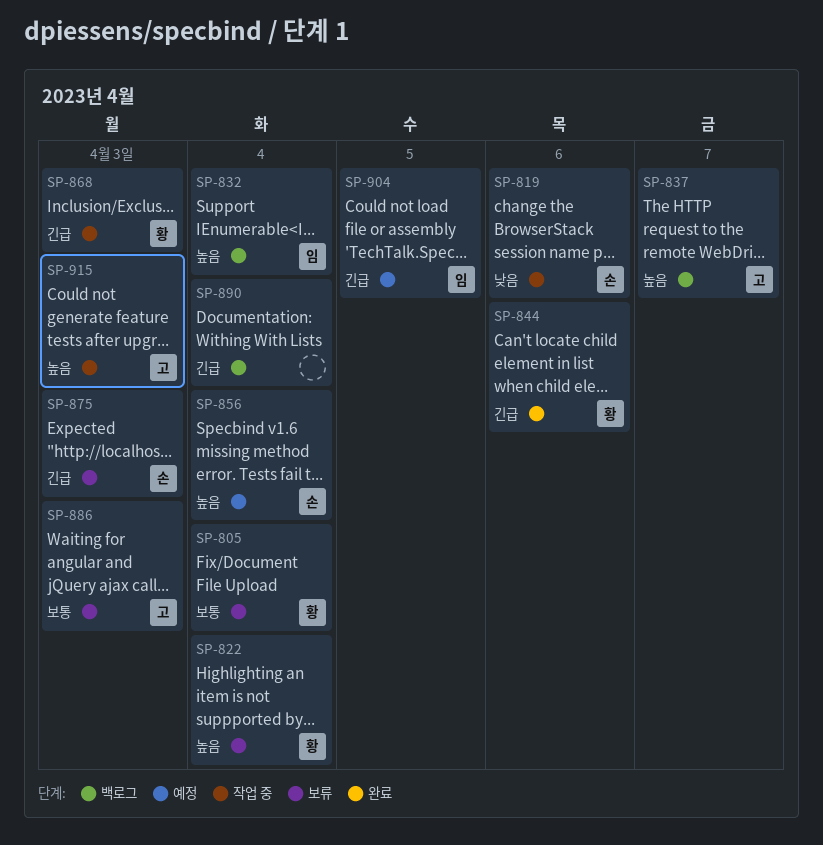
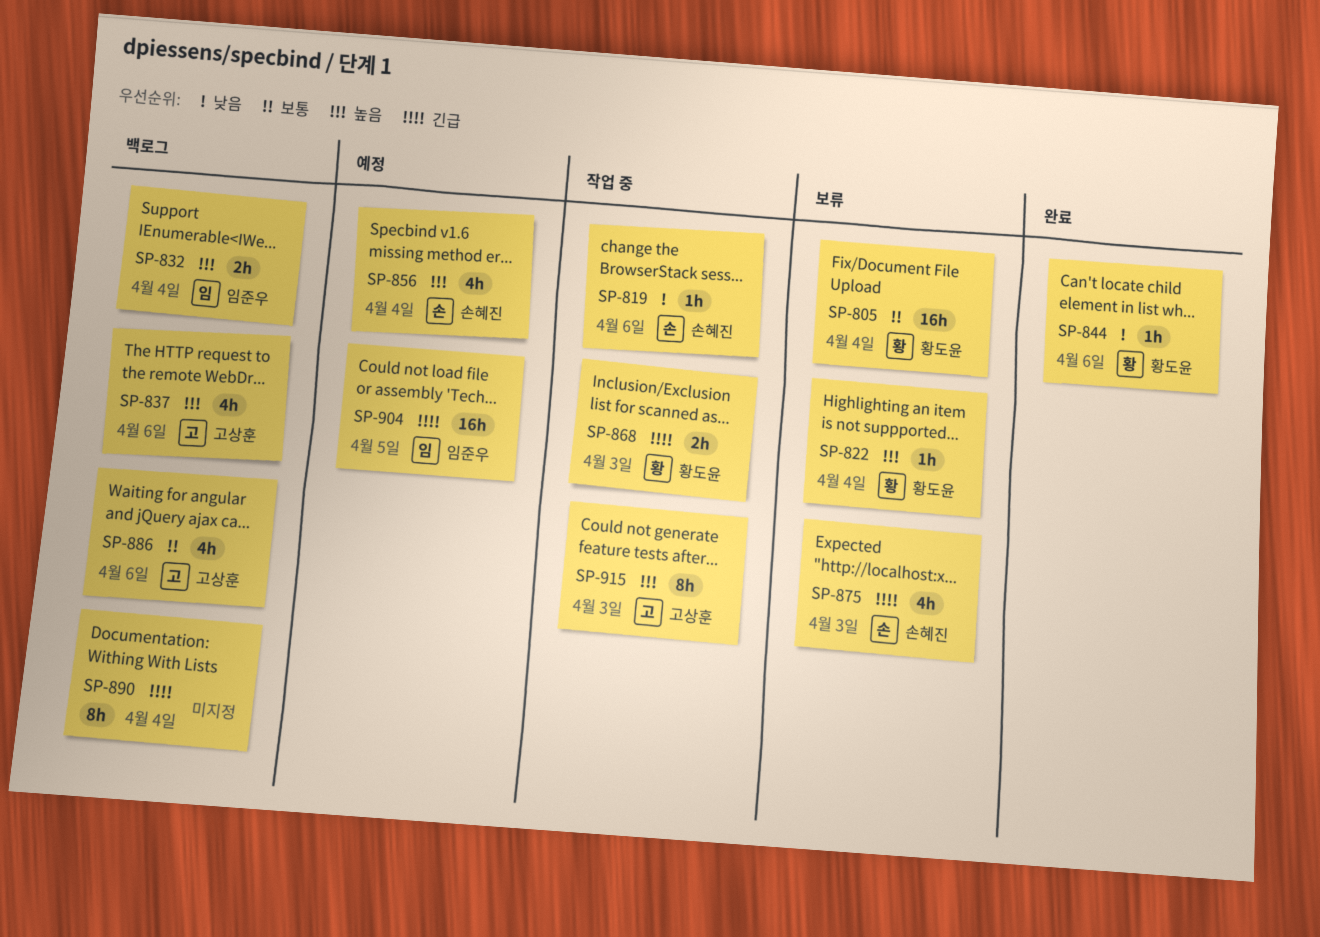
SP-837, due: Apr 7 -> Apr 6
SP-844, priority: 긴급 -> 낮음
SP-886, status: 보류 -> 백로그
SP-886, due: Apr 3 -> Apr 6

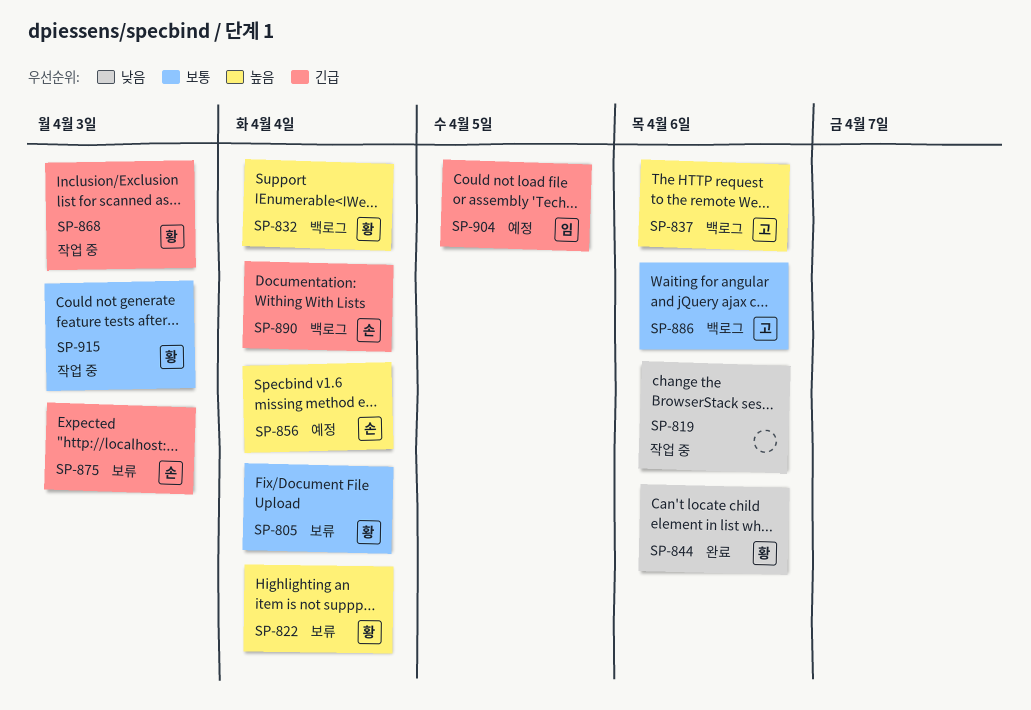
SP-819, owner: 손혜진 -> none
SP-832, owner: 임준우 -> 황도윤
SP-890, owner: none -> 손혜진
SP-915, owner: 고상훈 -> 황도윤
SP-915, priority: 높음 -> 보통

